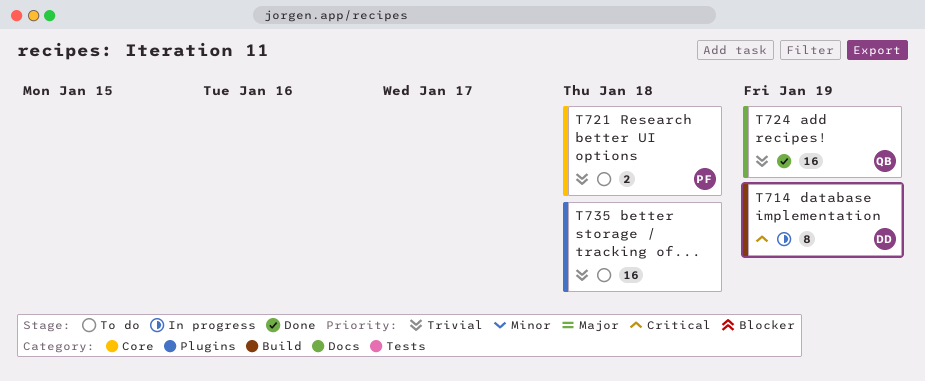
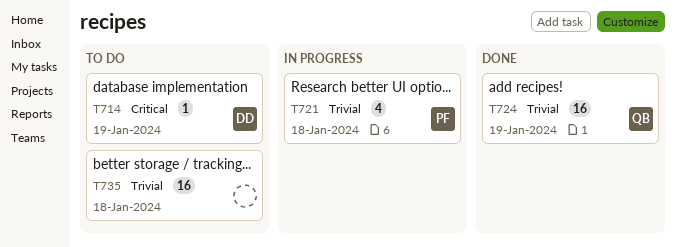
T714, status: In progress -> To do
T714, estimate: 8 -> 1
T721, status: To do -> In progress
T721, estimate: 2 -> 4

